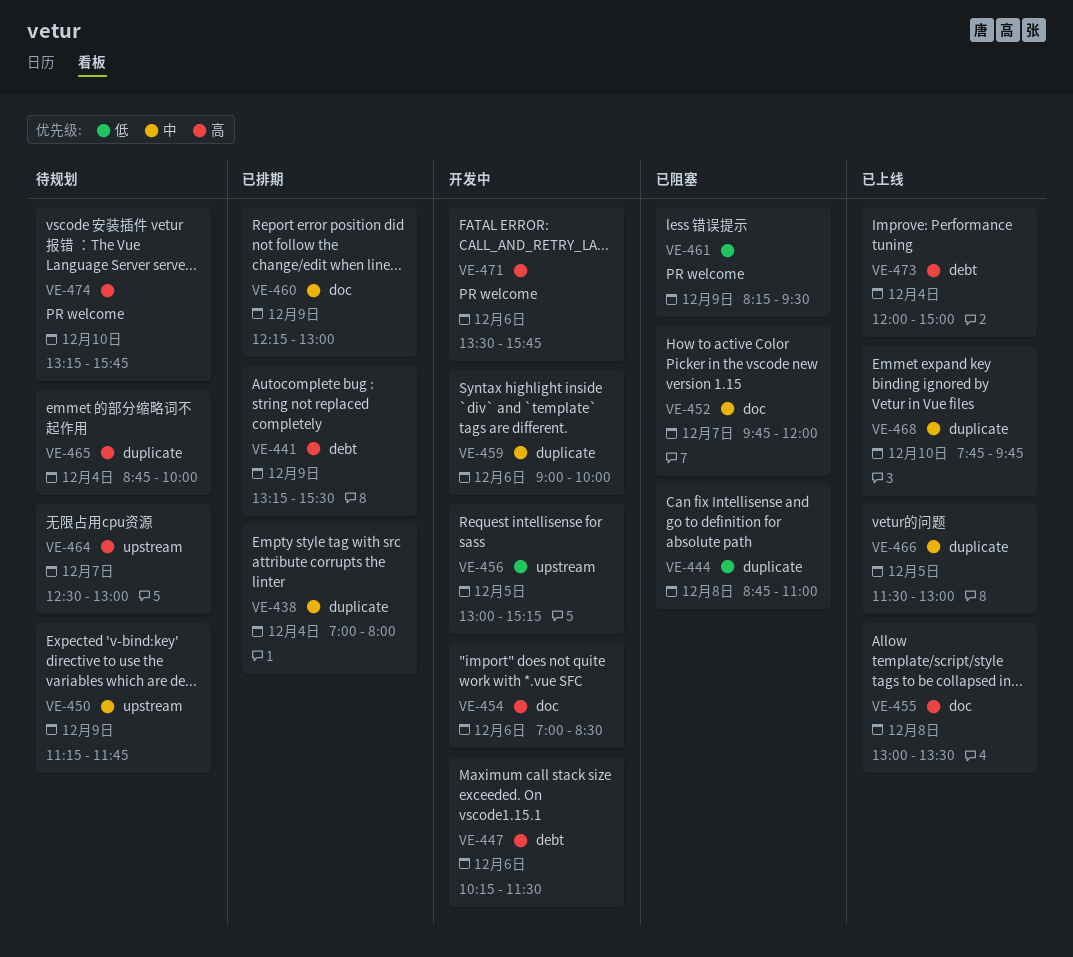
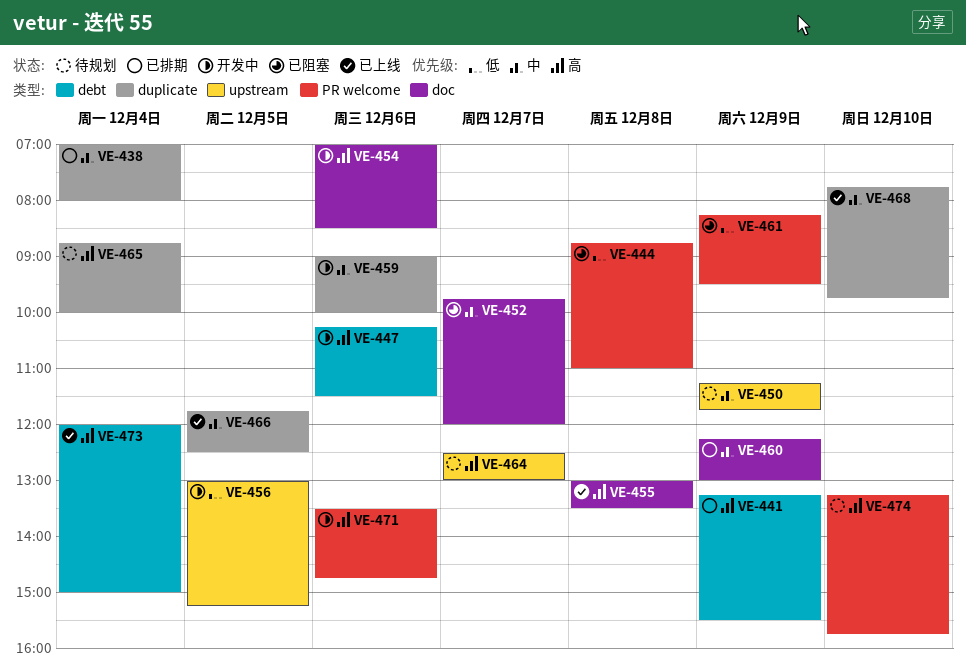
VE-444, label: duplicate -> PR welcome
VE-466, begins: 11:30 -> 11:45
VE-466, ends: 13:00 -> 12:30
VE-471, ends: 15:45 -> 14:45

